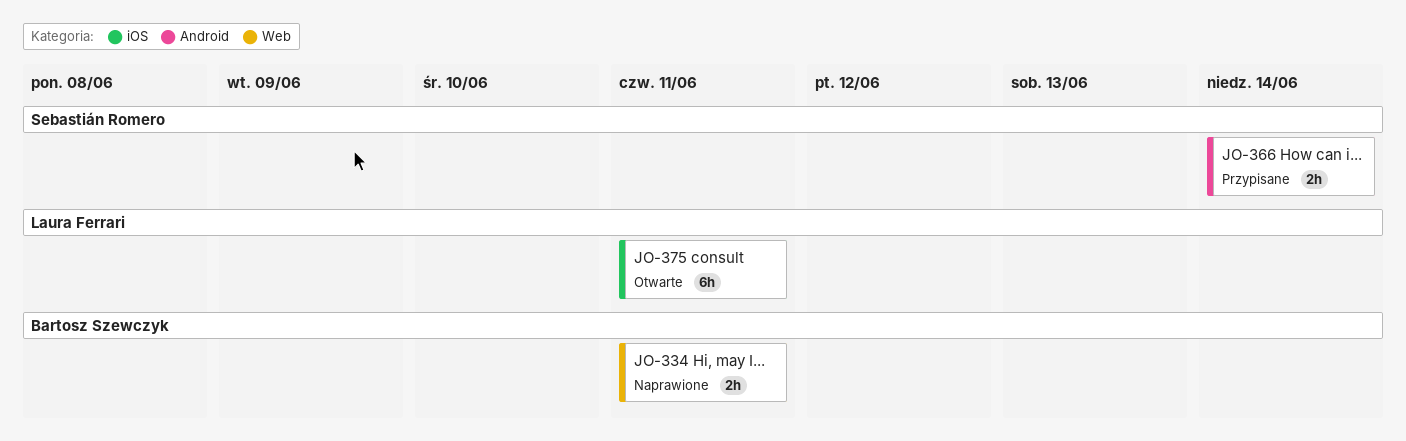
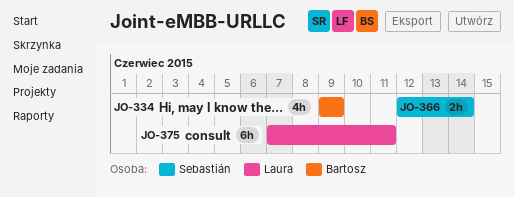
JO-334, estimate: 2h -> 4h
JO-334, due: Jun 11 -> Jun 9

